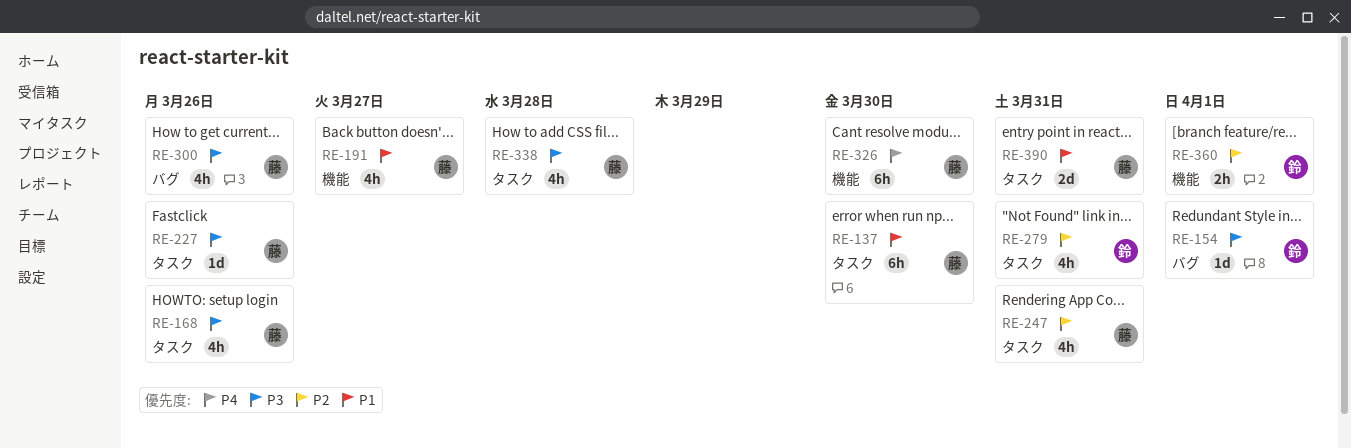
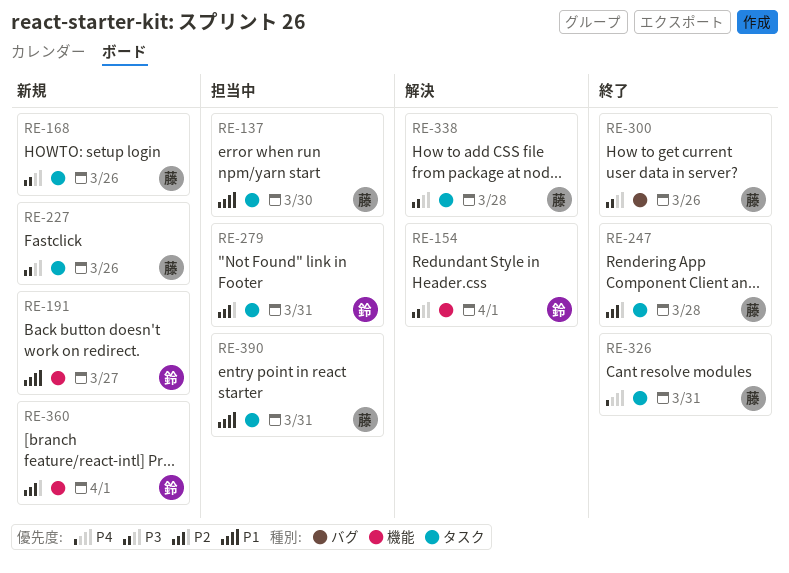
RE-154, label: バグ -> 機能
RE-191, owner: 藤 -> 鈴
RE-247, due: Mar 31 -> Mar 28
RE-326, label: 機能 -> タスク
RE-326, due: Mar 30 -> Mar 31

